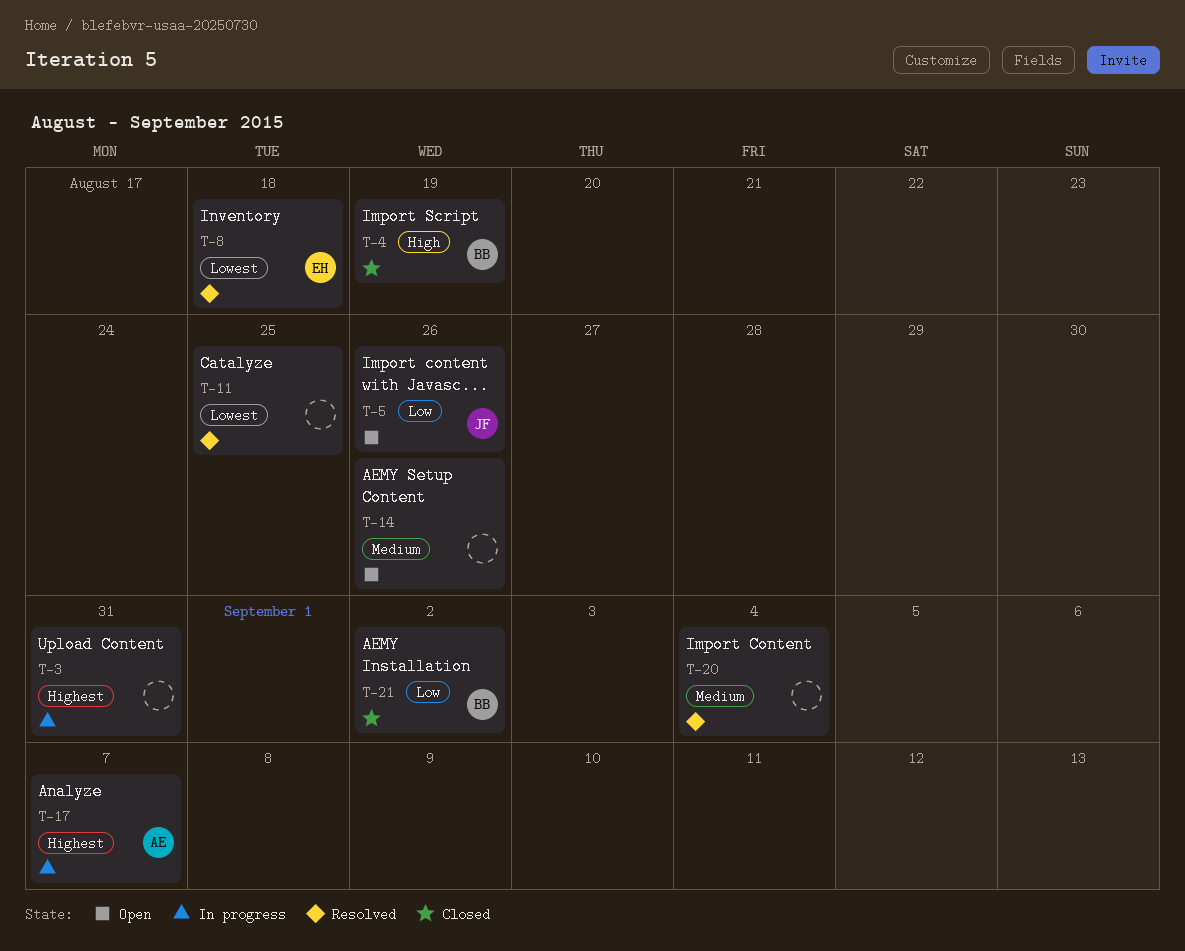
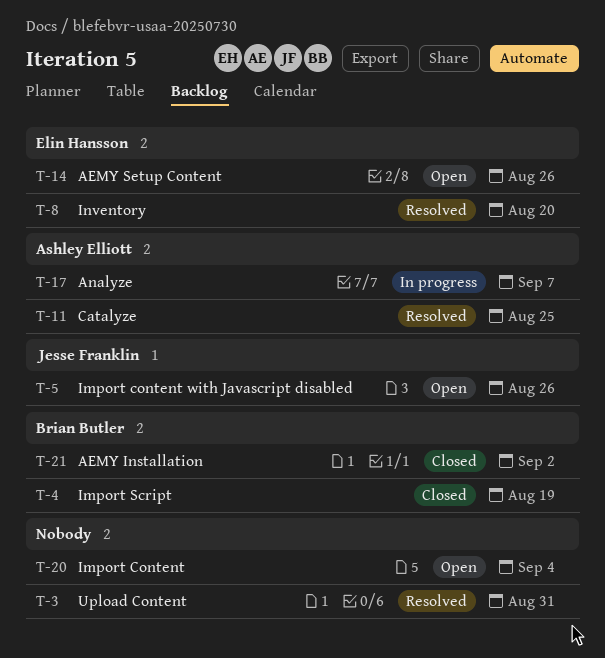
T-3, status: In progress -> Resolved
T-8, due: Aug 18 -> Aug 20
T-11, owner: none -> Ashley Elliott
T-14, owner: none -> Elin Hansson
T-20, status: Resolved -> Open

